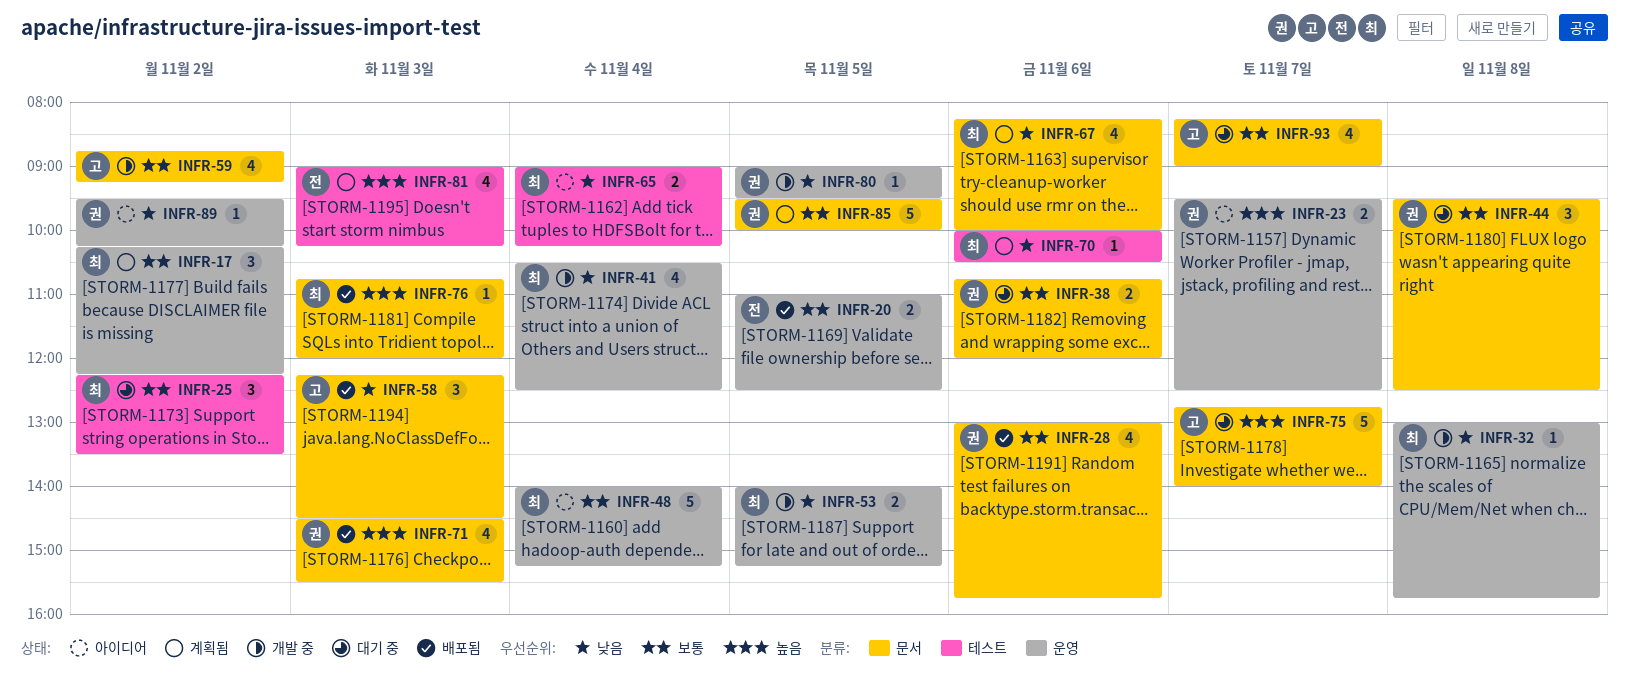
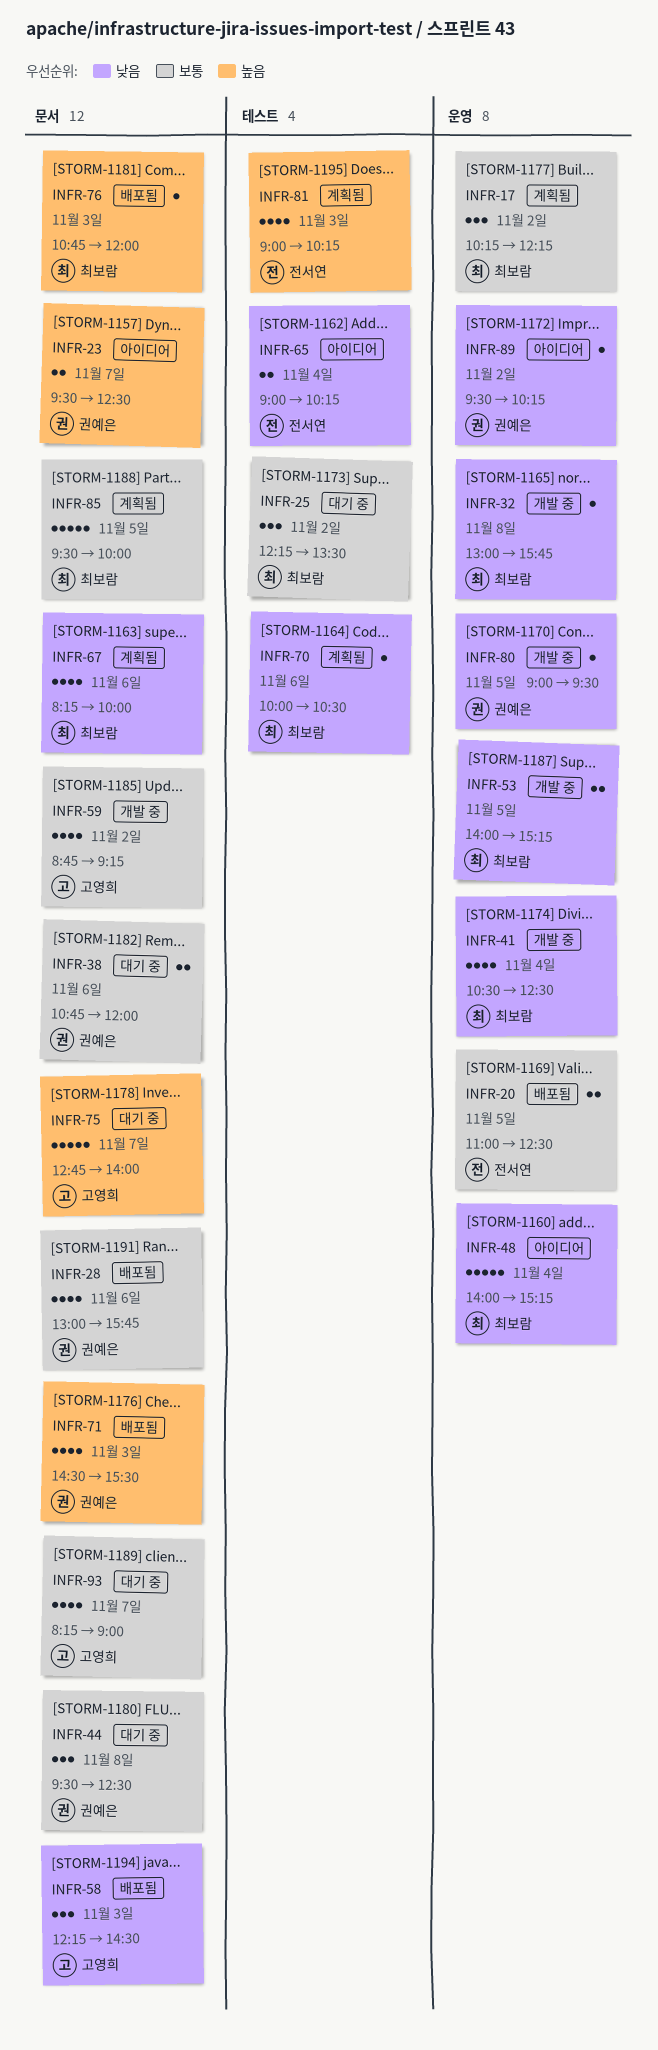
INFR-23, label: 운영 -> 문서
INFR-48, priority: 보통 -> 낮음
INFR-65, owner: 최보람 -> 전서연
INFR-85, owner: 권예은 -> 최보람

